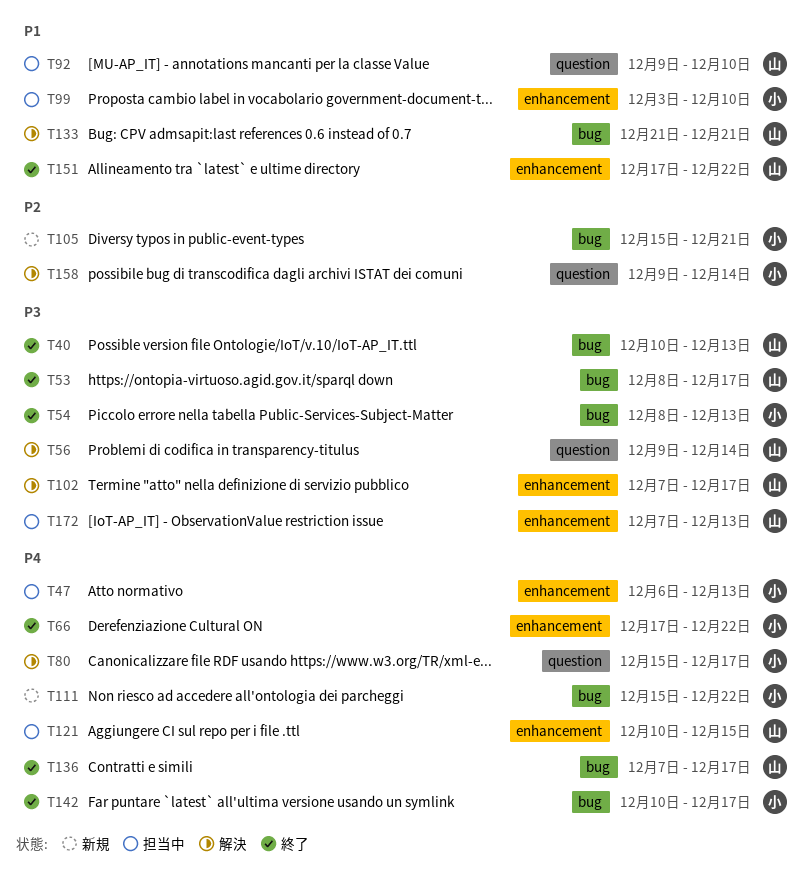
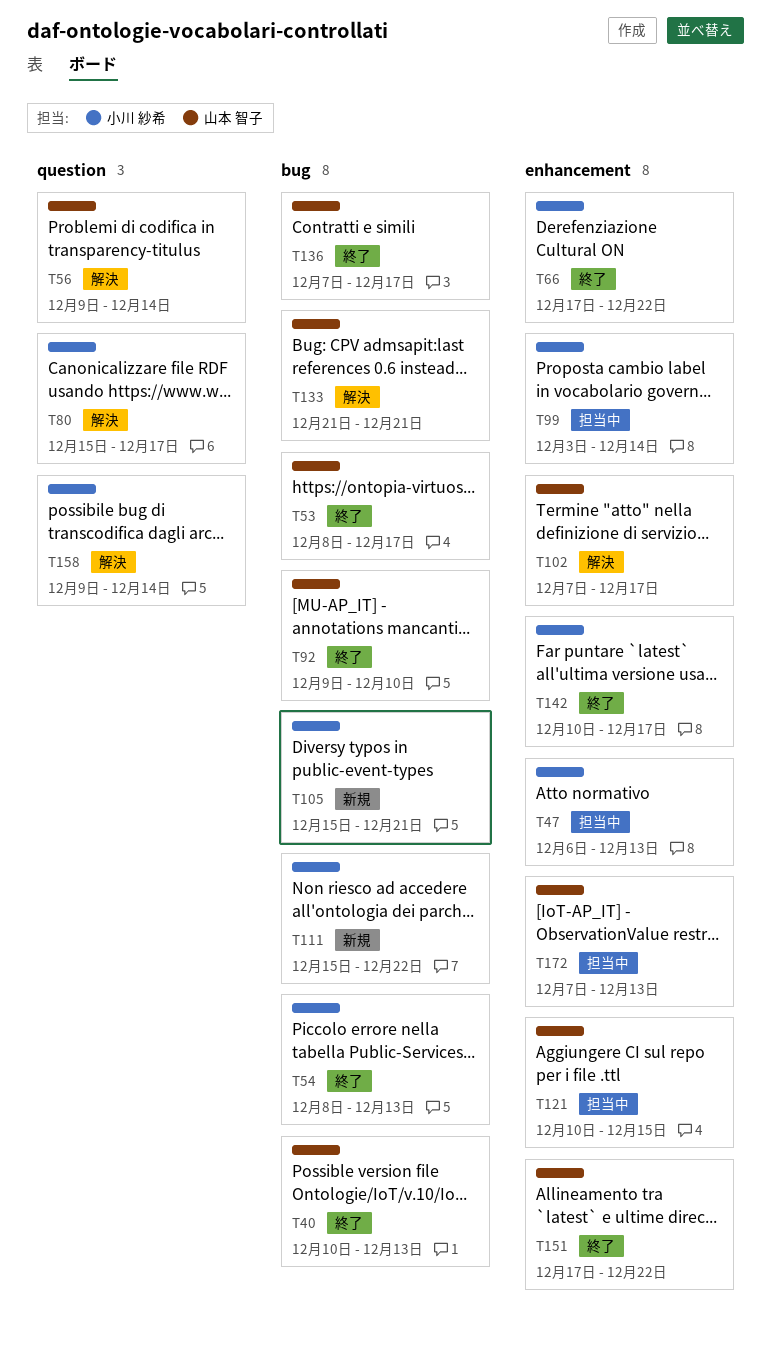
T92, status: 担当中 -> 終了
T92, label: question -> bug
T99, due: Dec 10 -> Dec 14
T142, label: bug -> enhancement

